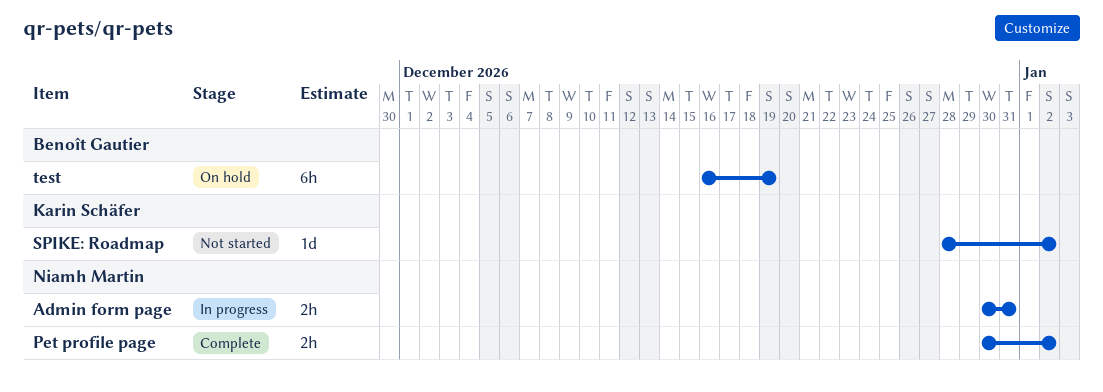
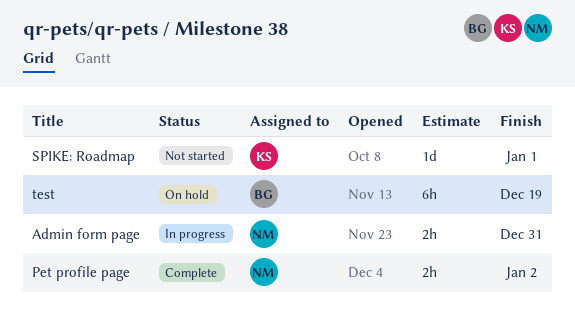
SPIKE: Roadmap, due: Jan 2 -> Jan 1

